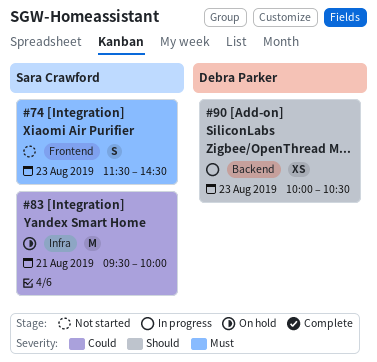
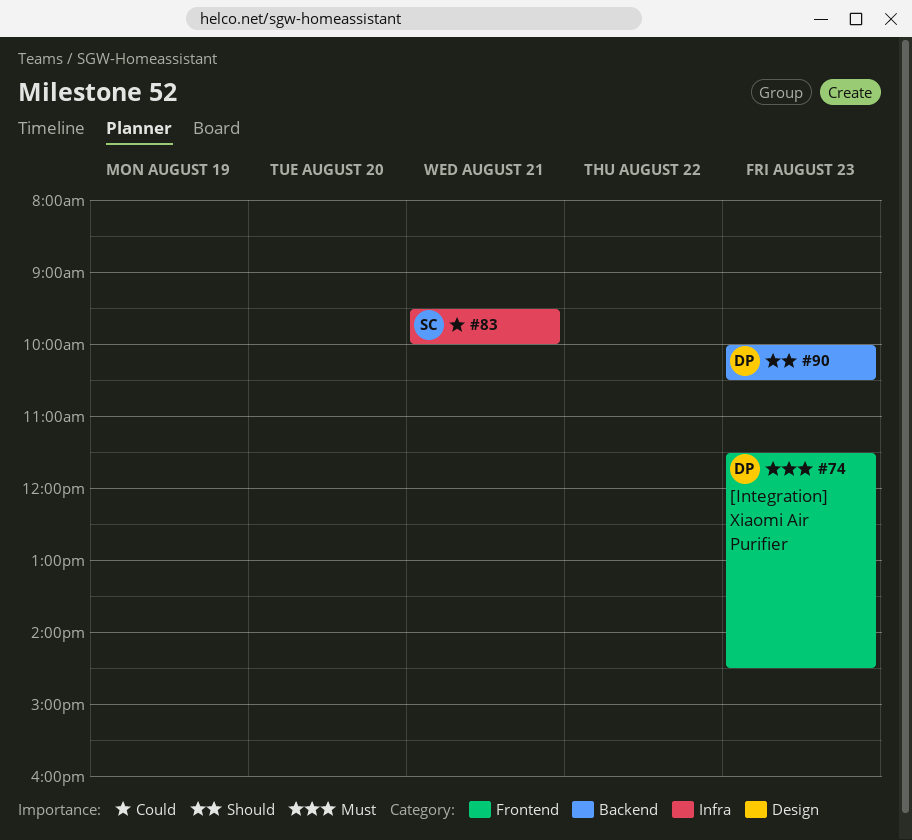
#74, owner: Sara Crawford -> Debra Parker

